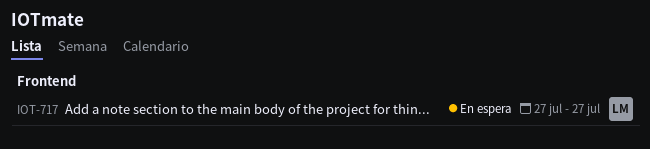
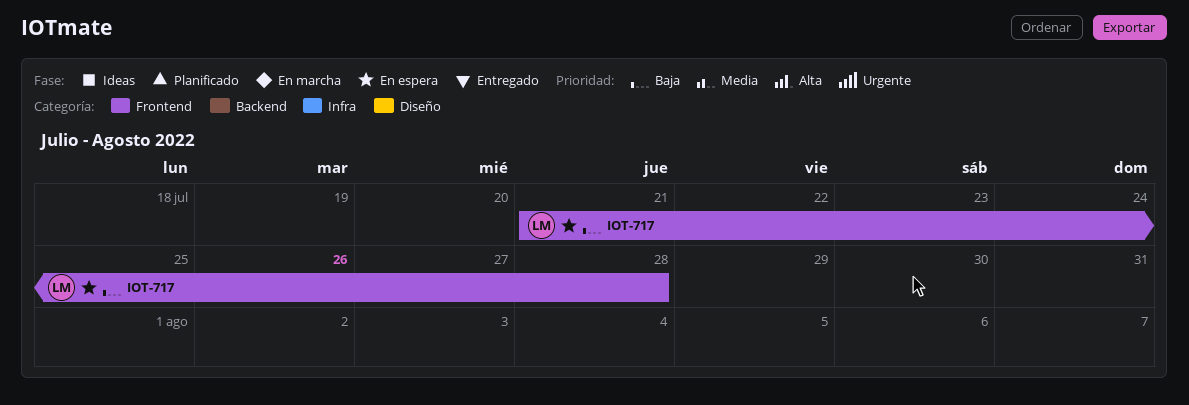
IOT-717, start: Jul 27 -> Jul 21
IOT-717, due: Jul 27 -> Jul 28

